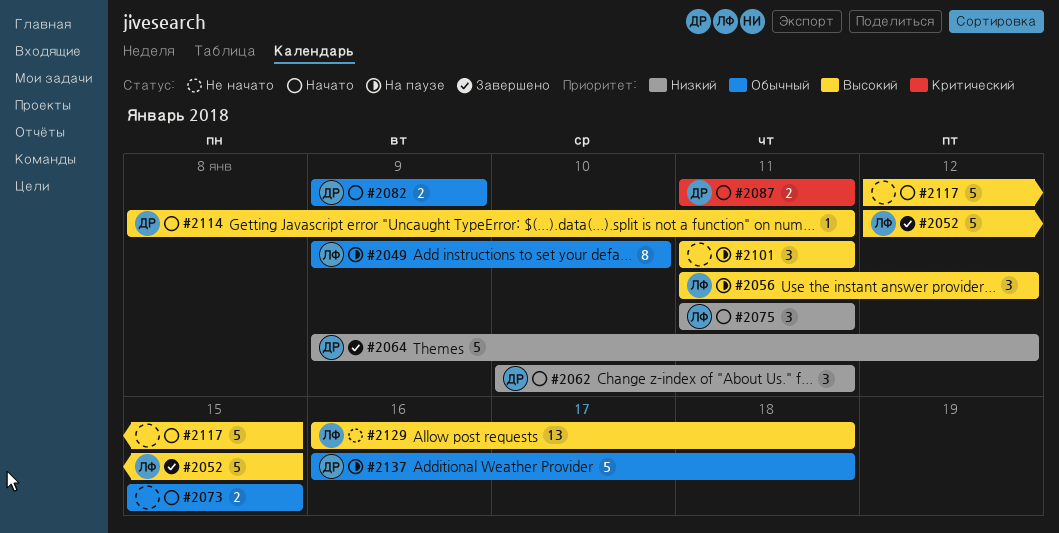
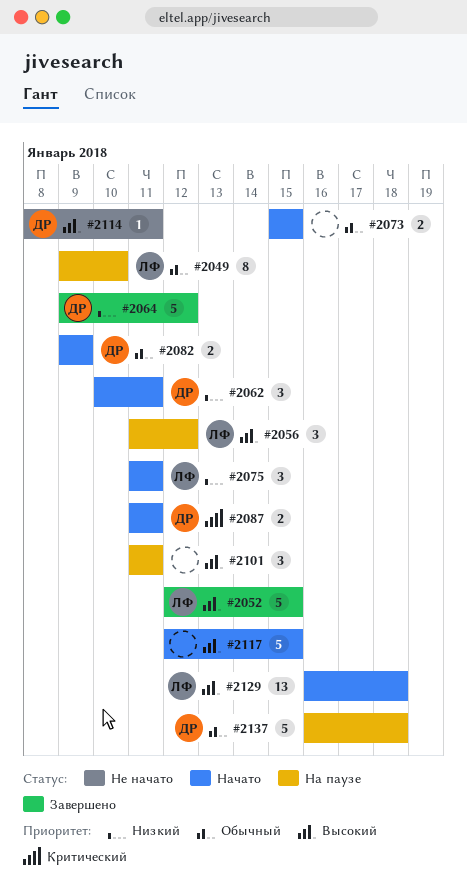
#2114, status: Начато -> Не начато
#2129, status: Не начато -> Начато

